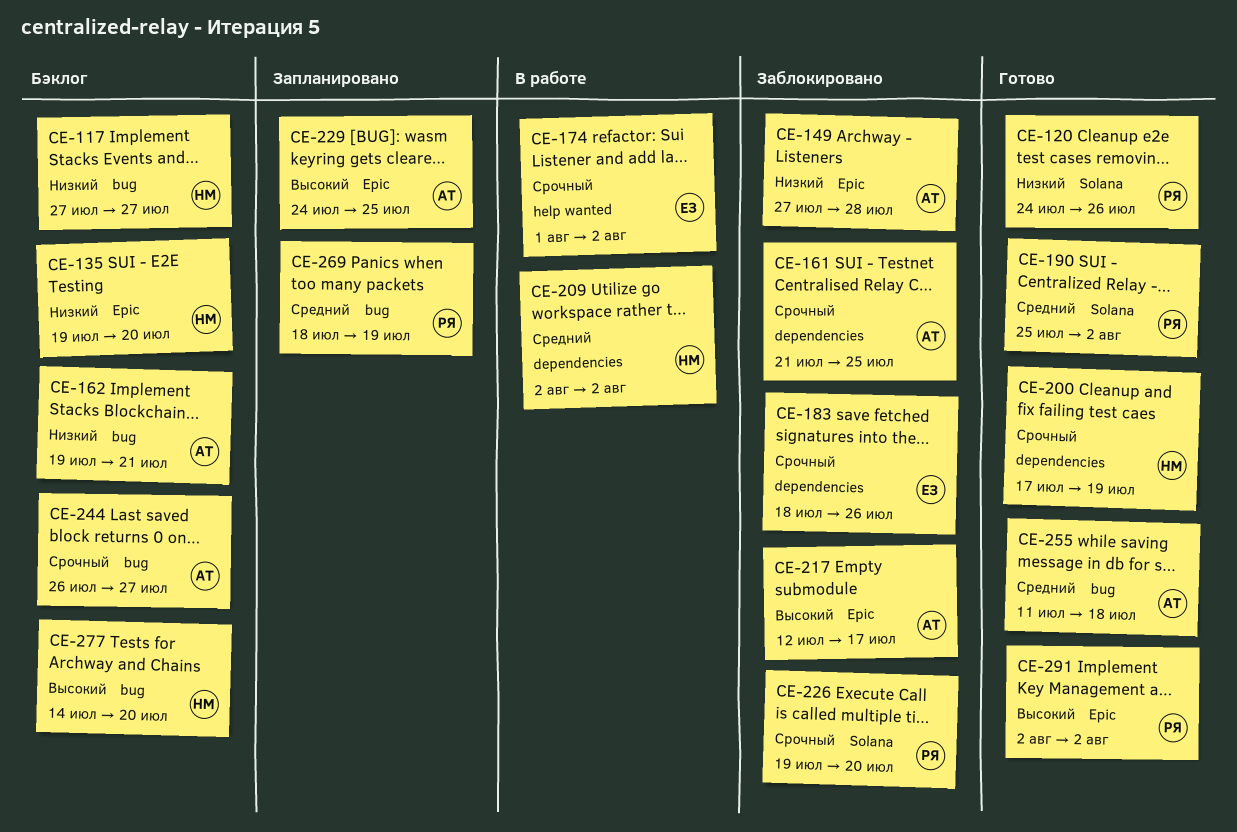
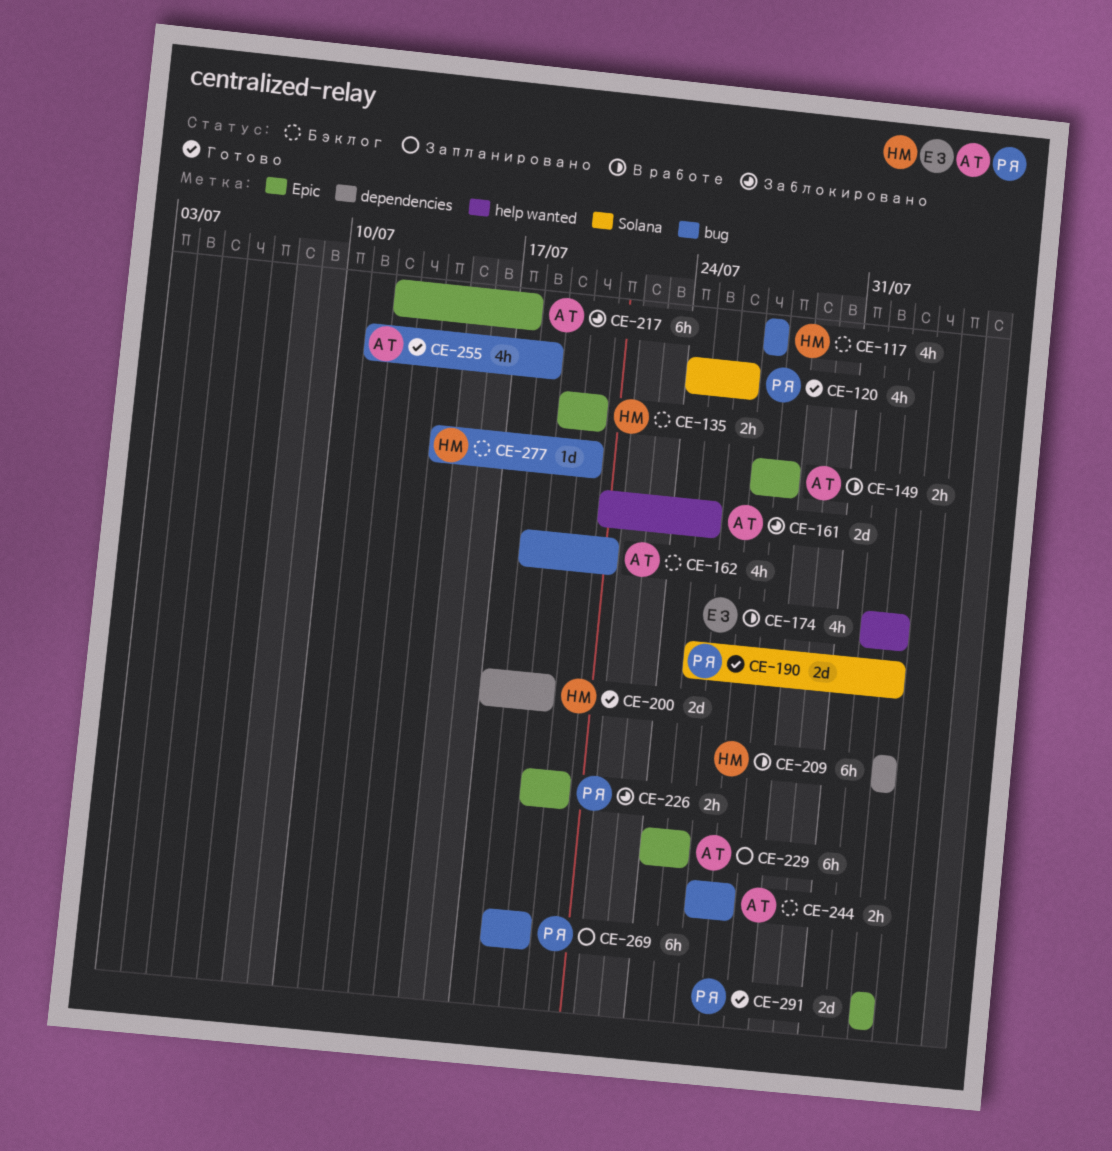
CE-149, status: Заблокировано -> В работе
CE-161, label: dependencies -> help wanted
CE-162, start: Jul 19 -> Jul 18
CE-183: present -> none
CE-226, label: Solana -> Epic

